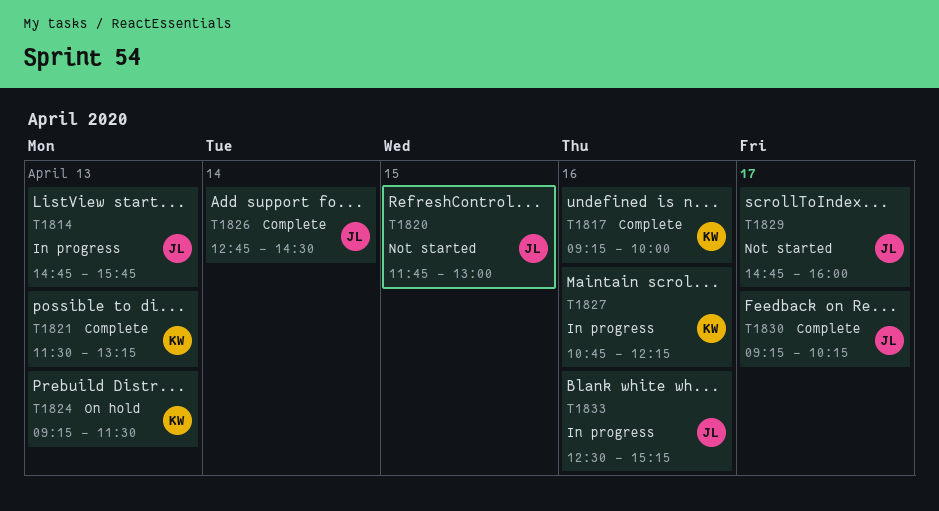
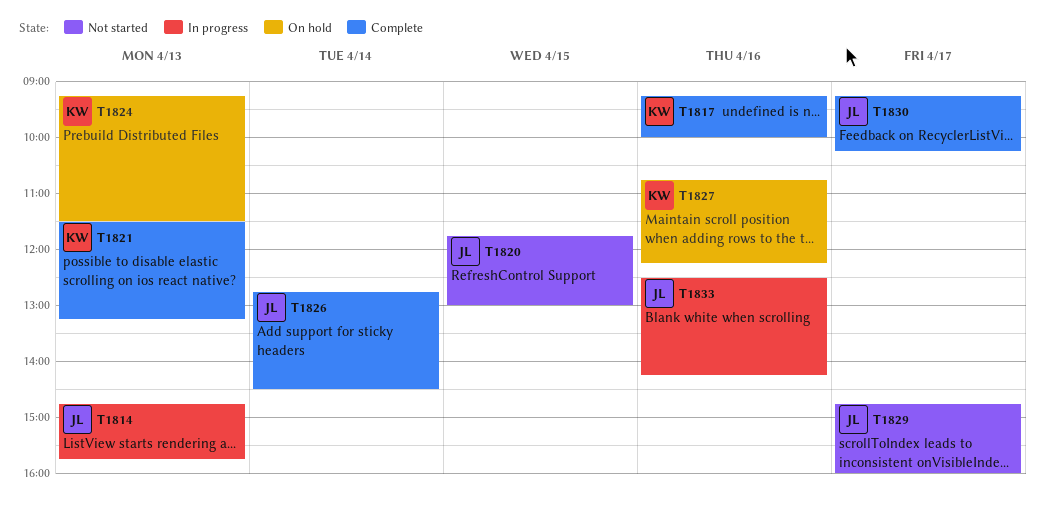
T1827, status: In progress -> On hold
T1833, ends: 15:15 -> 14:15

